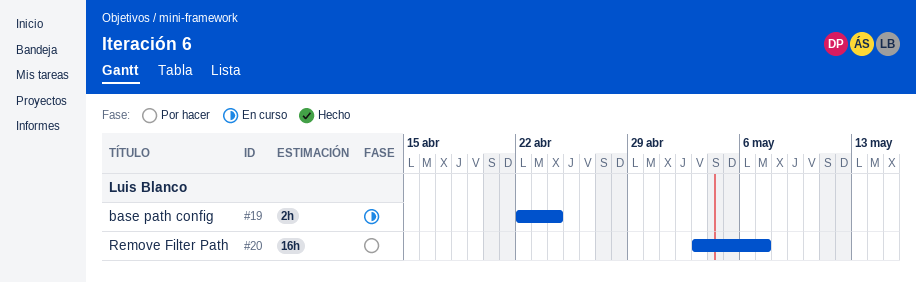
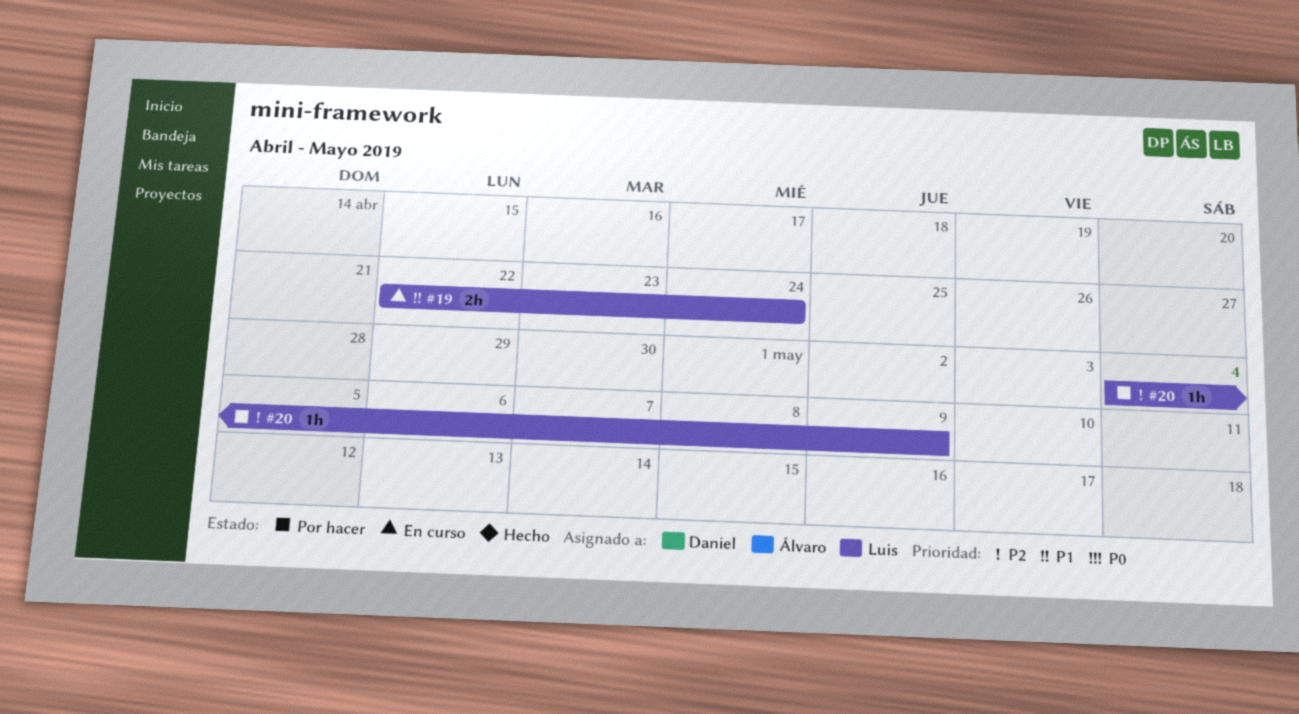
#20, estimate: 16h -> 1h
#20, start: May 3 -> May 4
#20, due: May 7 -> May 9

